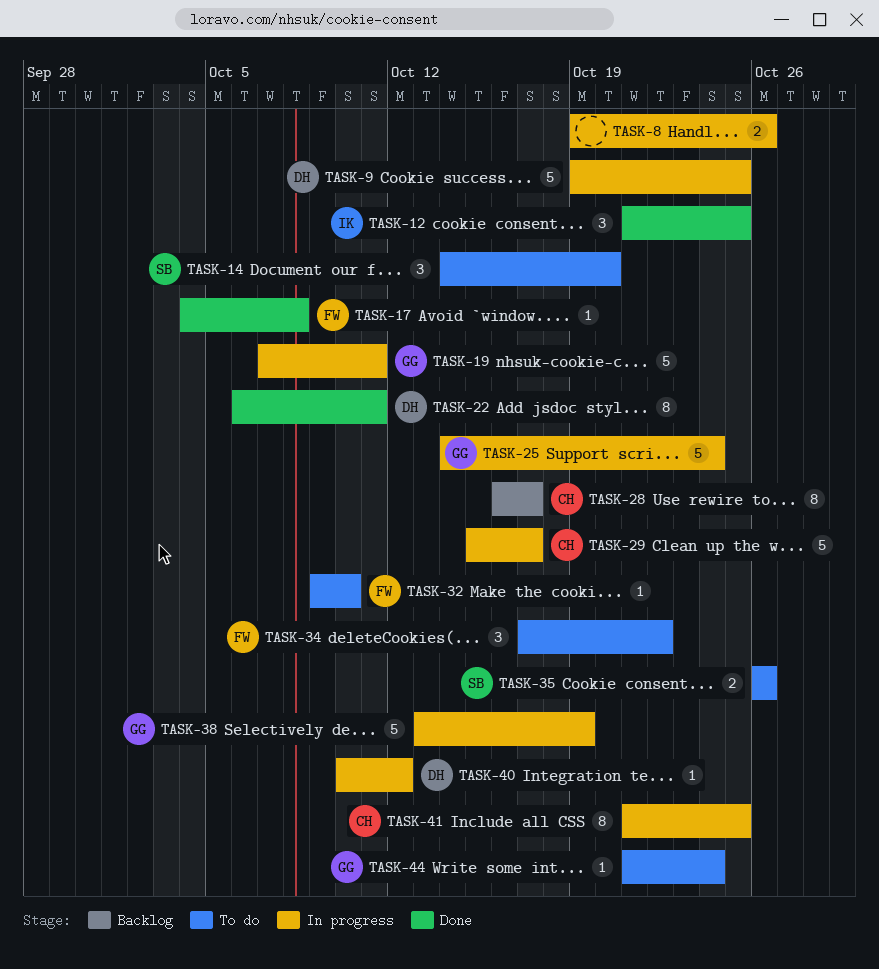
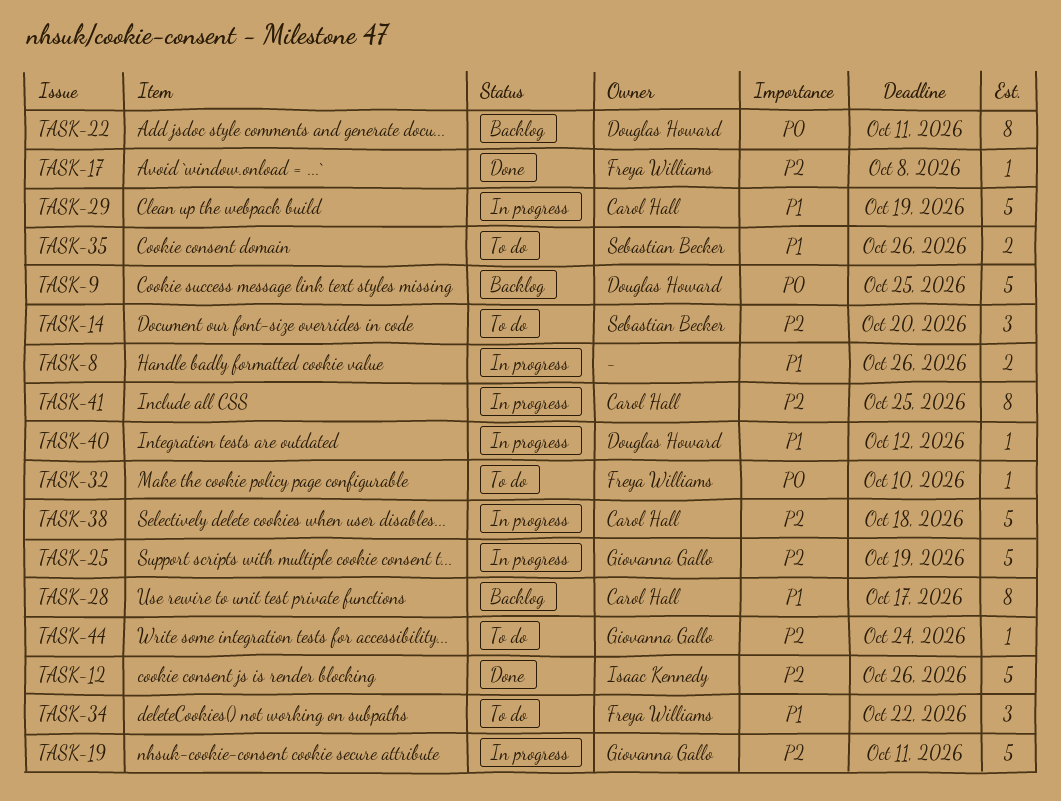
TASK-9, status: In progress -> Backlog
TASK-12, estimate: 3 -> 5
TASK-12, due: Oct 25 -> Oct 26
TASK-22, status: Done -> Backlog
TASK-25, due: Oct 24 -> Oct 19
TASK-29, due: Oct 17 -> Oct 19
TASK-38, owner: Giovanna Gallo -> Carol Hall
TASK-38, due: Oct 19 -> Oct 18

